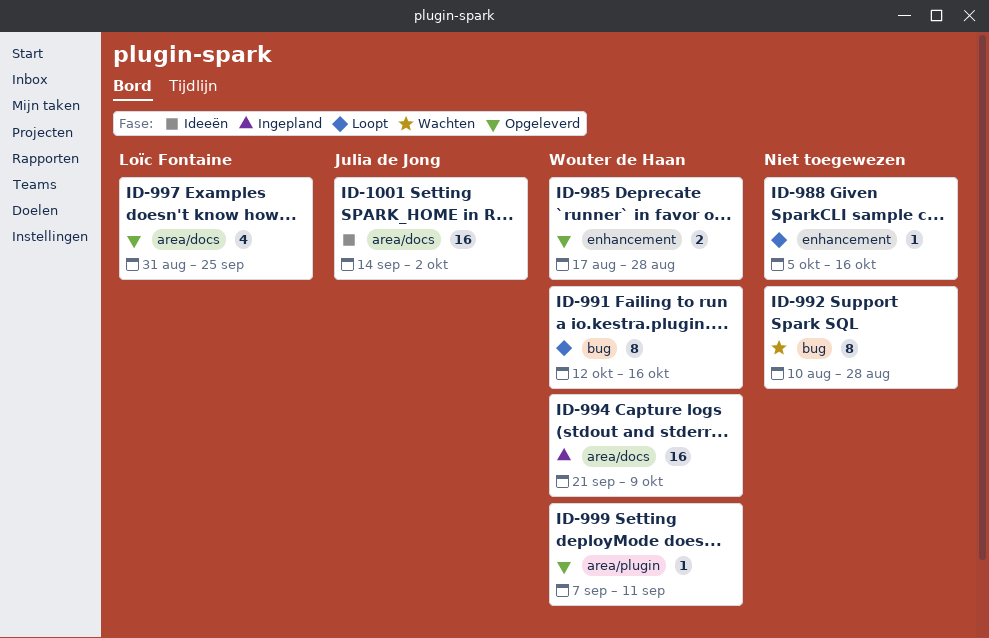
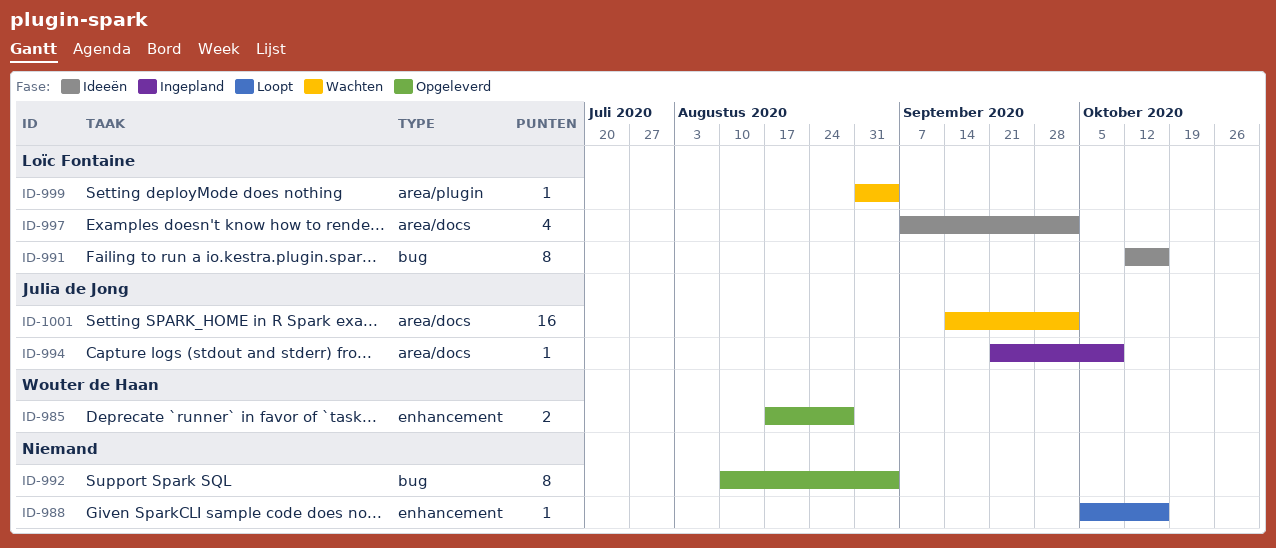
ID-991, status: Loopt -> Ideeën
ID-991, owner: Wouter de Haan -> Loïc Fontaine
ID-992, status: Wachten -> Opgeleverd
ID-992, due: Aug 28 -> Sep 4
ID-994, owner: Wouter de Haan -> Julia de Jong
ID-994, estimate: 16 -> 1
ID-997, status: Opgeleverd -> Ideeën
ID-997, start: Aug 31 -> Sep 7
ID-997, due: Sep 25 -> Oct 2
ID-999, status: Opgeleverd -> Wachten
ID-999, owner: Wouter de Haan -> Loïc Fontaine
ID-999, start: Sep 7 -> Aug 31
ID-999, due: Sep 11 -> Sep 4
ID-1001, status: Ideeën -> Wachten

